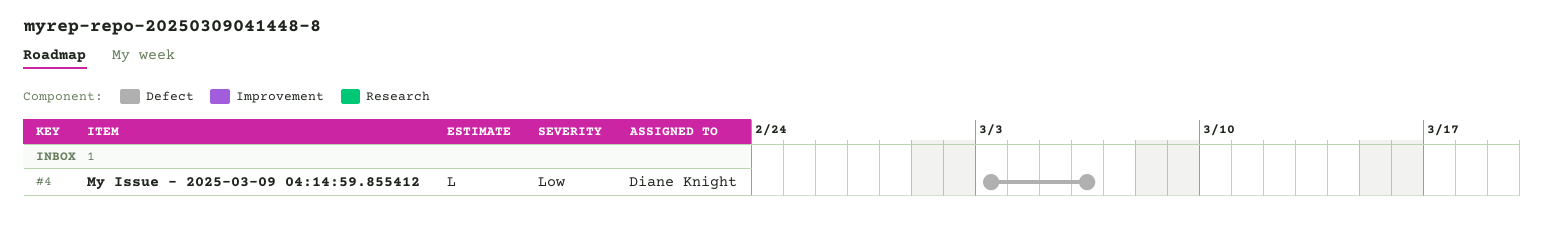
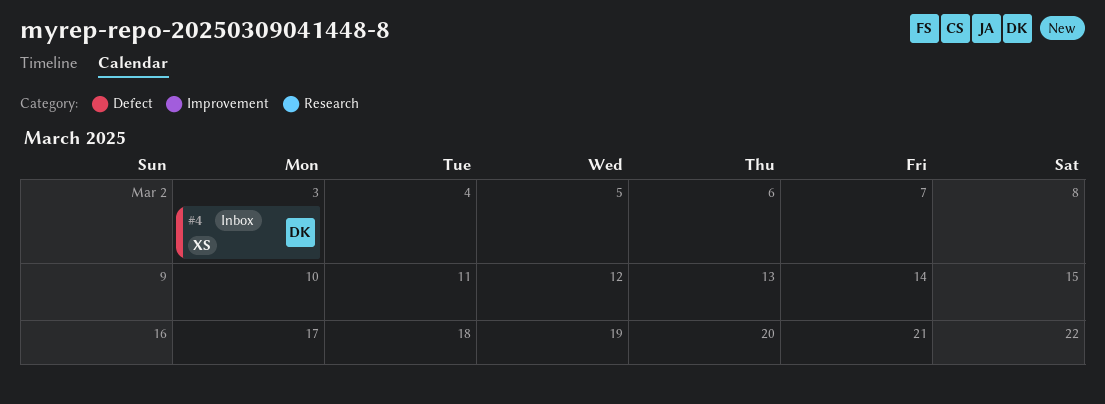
#4, estimate: L -> XS
#4, due: Mar 6 -> Mar 3

